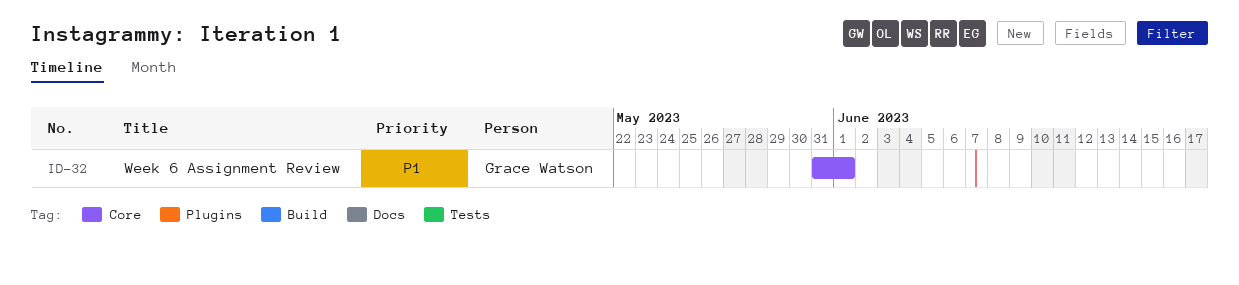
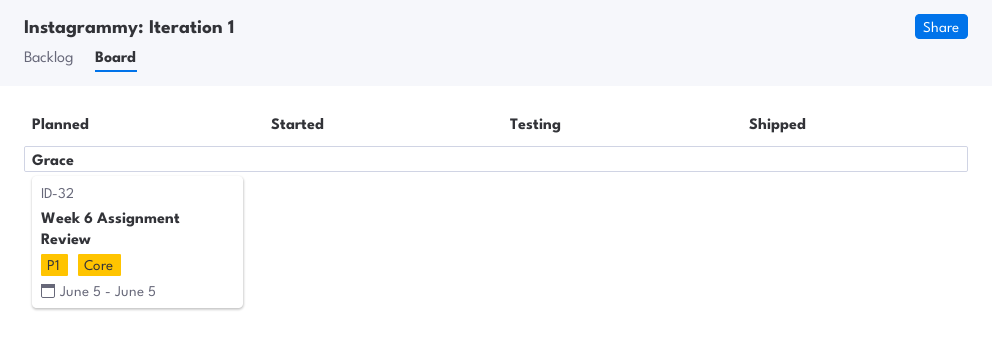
ID-32, start: May 31 -> Jun 5
ID-32, due: Jun 1 -> Jun 5

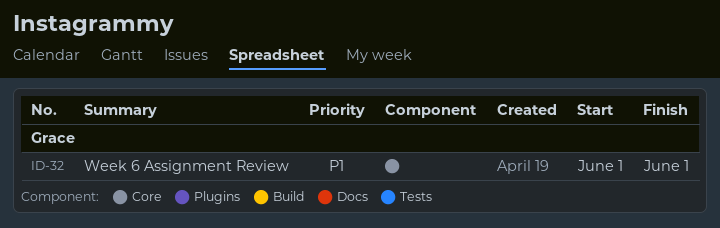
ID-32, start: Jun 5 -> Jun 1
ID-32, due: Jun 5 -> Jun 1

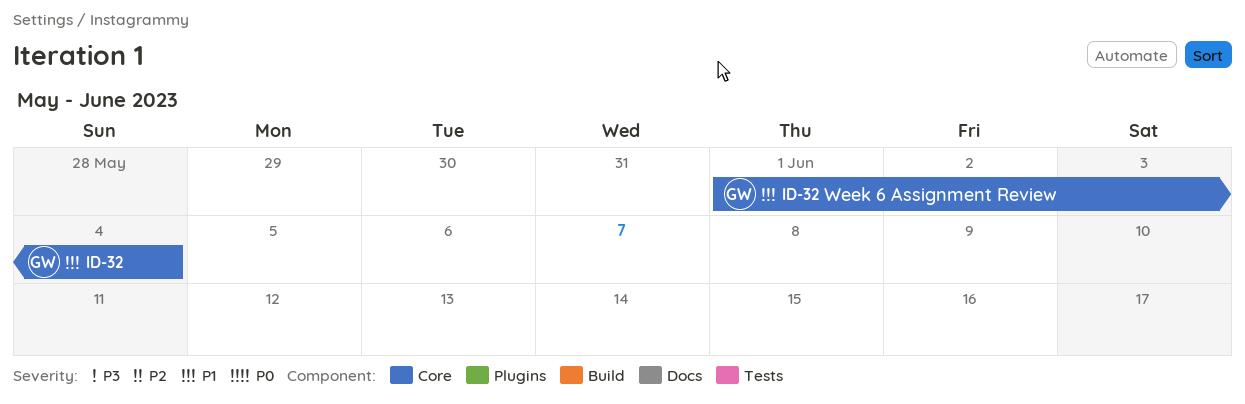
ID-32, due: Jun 1 -> Jun 4

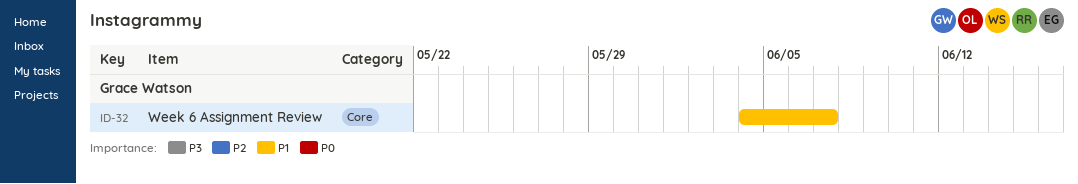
ID-32, start: Jun 1 -> Jun 4
ID-32, due: Jun 4 -> Jun 7

